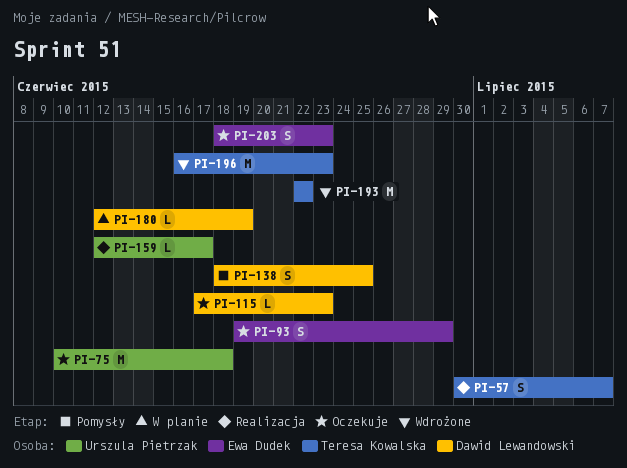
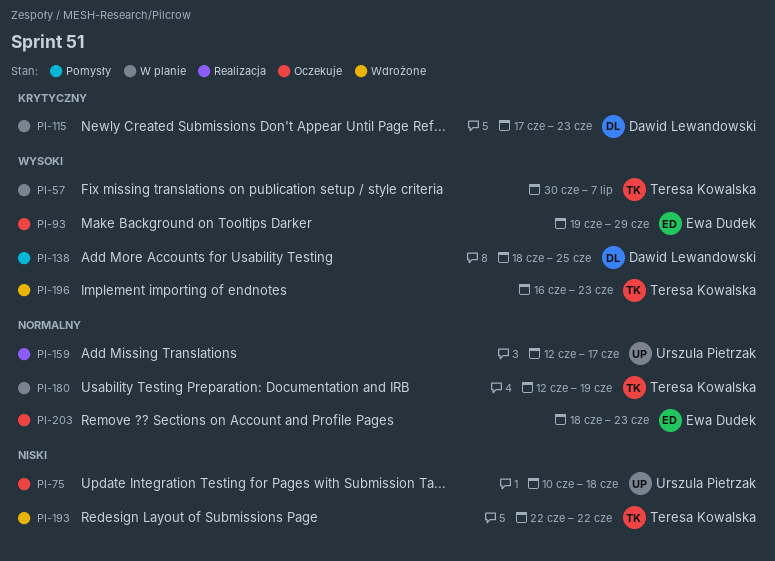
PI-57, status: Realizacja -> W planie
PI-115, status: Oczekuje -> W planie
PI-180, owner: Dawid Lewandowski -> Teresa Kowalska

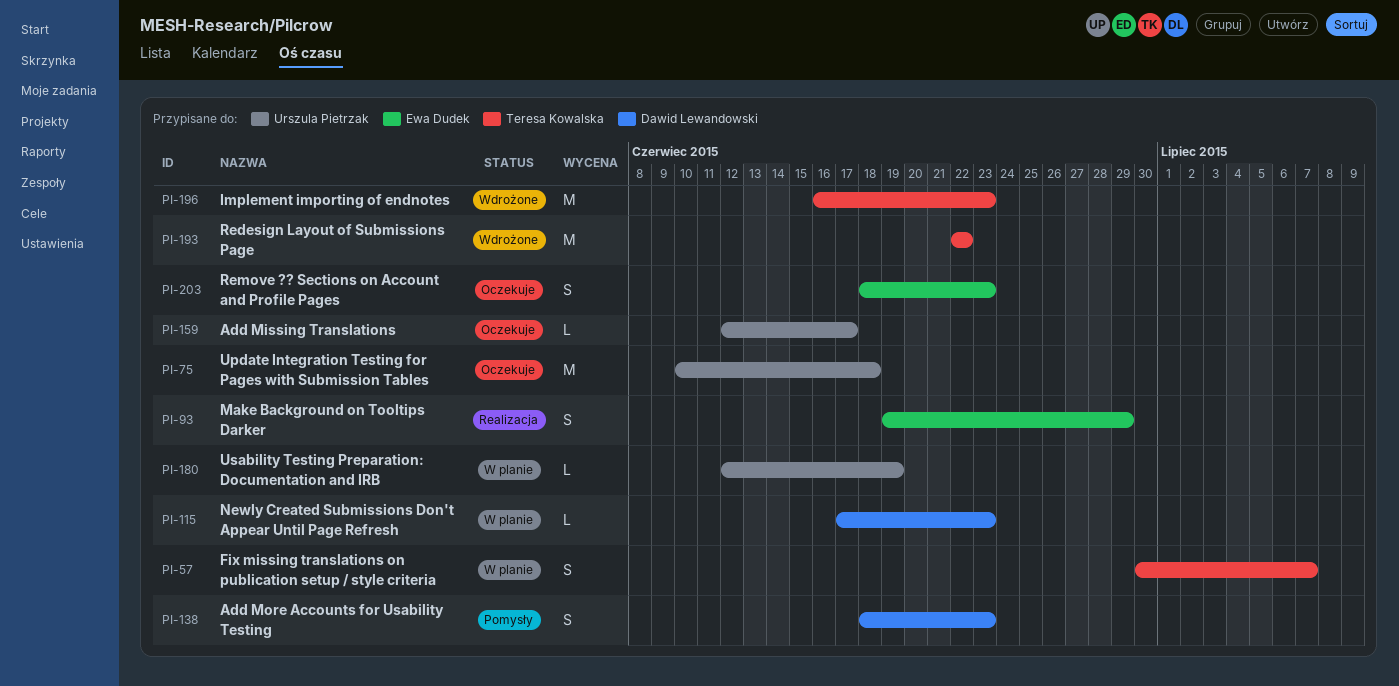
PI-93, status: Oczekuje -> Realizacja
PI-138, due: Jun 25 -> Jun 23
PI-159, status: Realizacja -> Oczekuje
PI-180, owner: Teresa Kowalska -> Urszula Pietrzak

